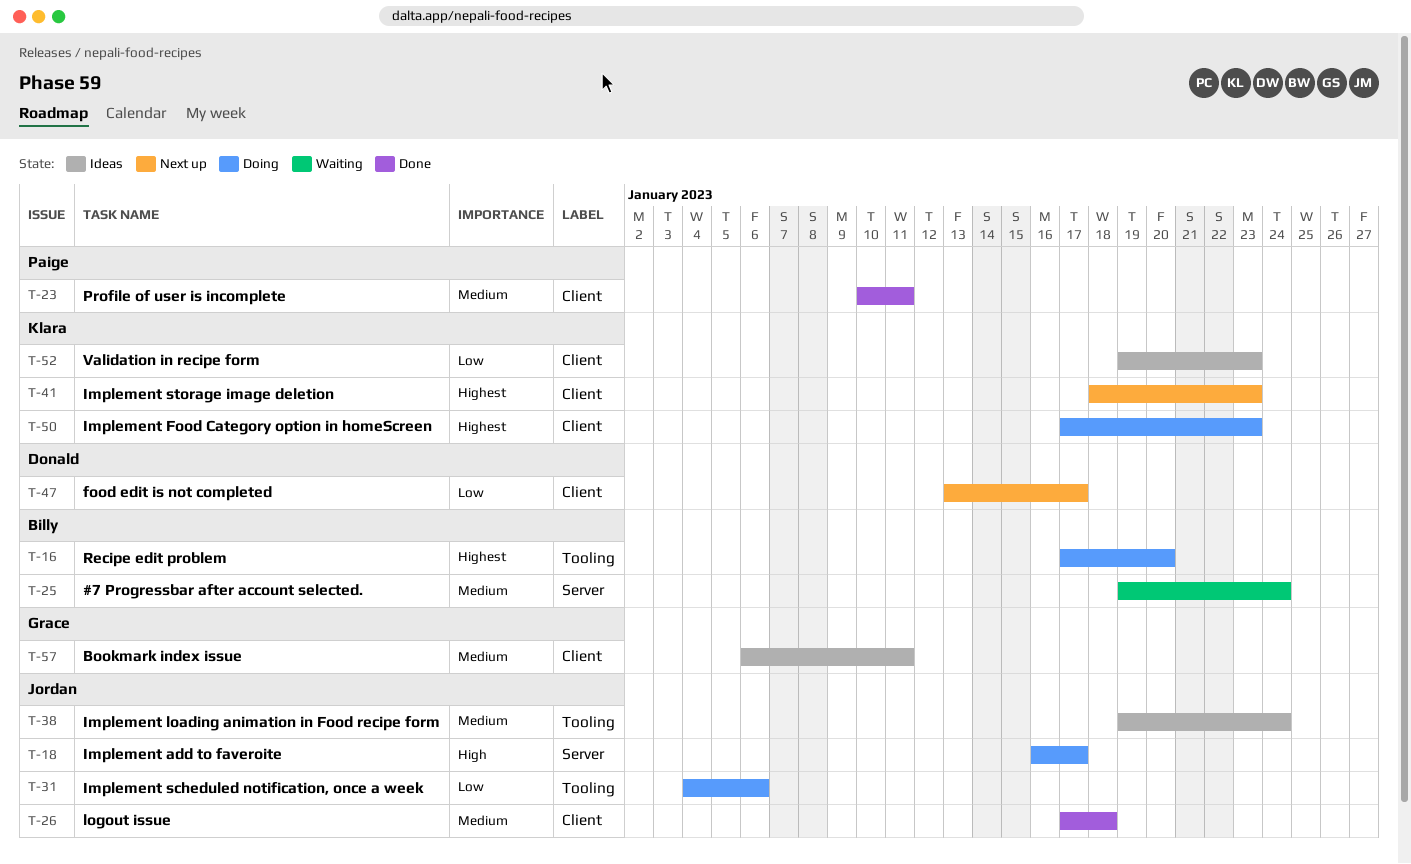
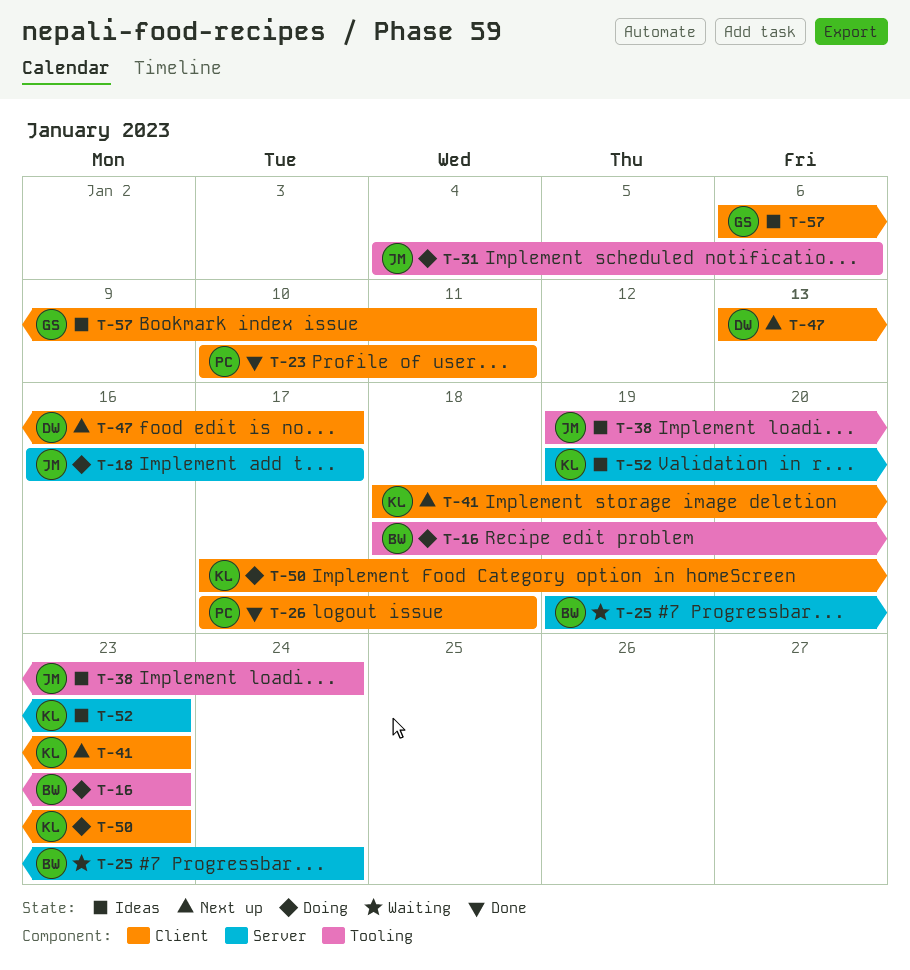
T-16, start: Jan 17 -> Jan 18
T-16, due: Jan 20 -> Jan 23
T-26, owner: Jordan -> Paige
T-52, label: Client -> Server

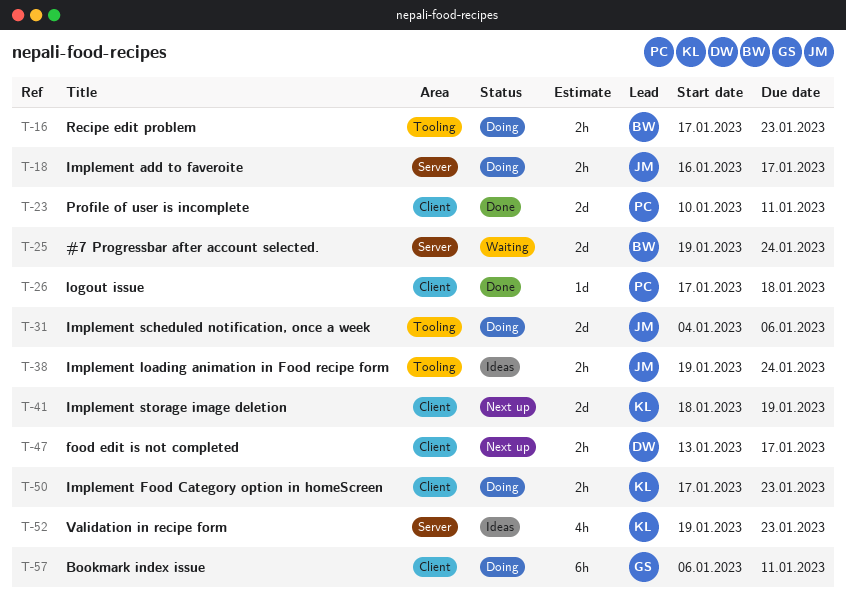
T-16, start: Jan 18 -> Jan 17
T-41, due: Jan 23 -> Jan 19
T-57, status: Ideas -> Doing

